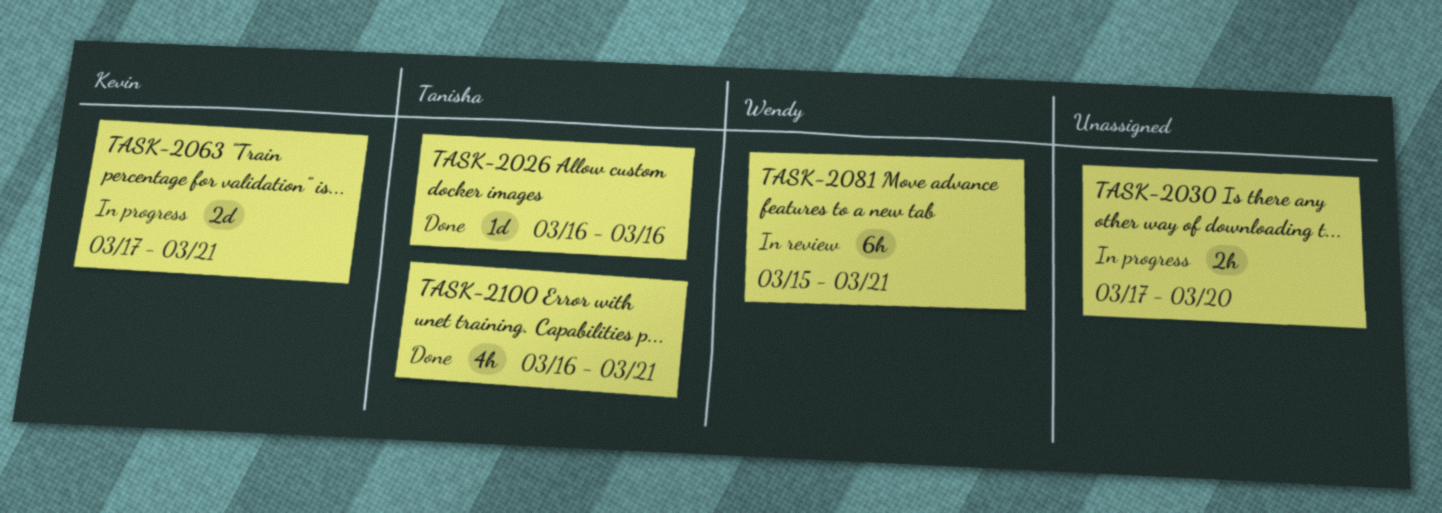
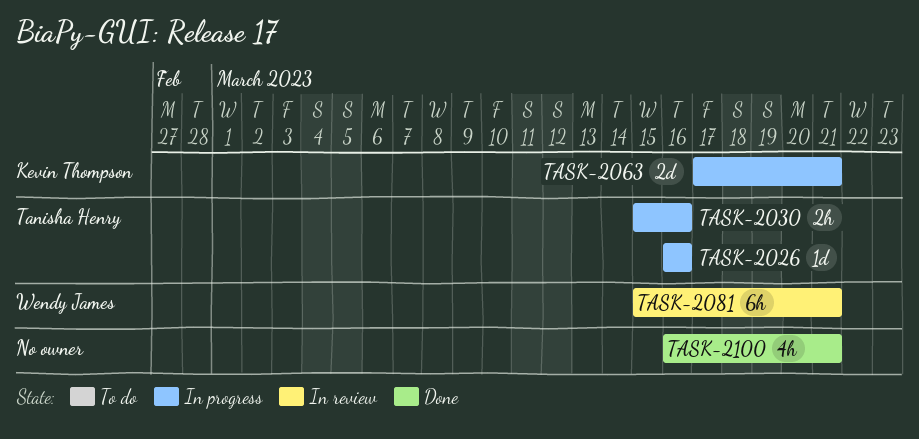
TASK-2026, status: Done -> In progress
TASK-2030, owner: none -> Tanisha Henry
TASK-2030, start: Mar 17 -> Mar 15
TASK-2030, due: Mar 20 -> Mar 16
TASK-2100, owner: Tanisha Henry -> none

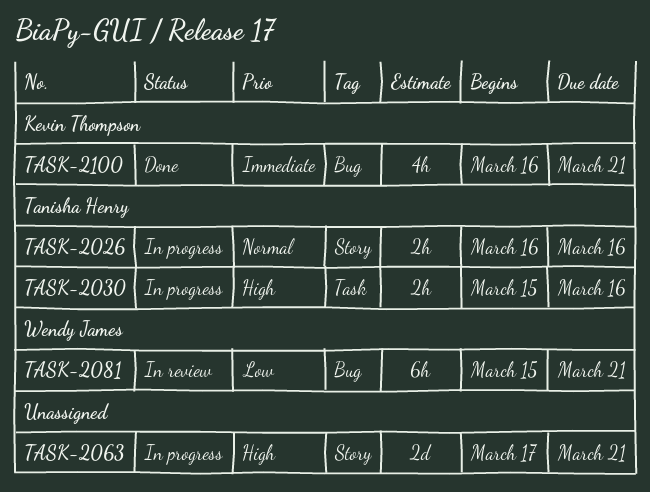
TASK-2026, estimate: 1d -> 2h
TASK-2063, owner: Kevin Thompson -> none
TASK-2100, owner: none -> Kevin Thompson

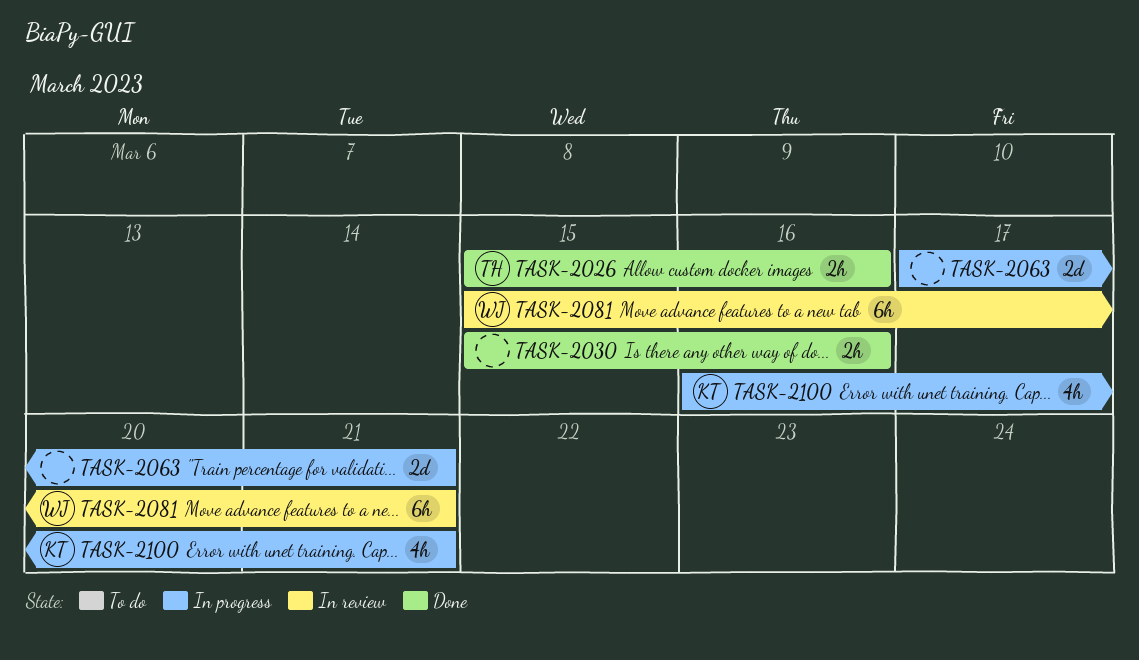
TASK-2026, status: In progress -> Done
TASK-2026, start: Mar 16 -> Mar 15
TASK-2030, status: In progress -> Done
TASK-2030, owner: Tanisha Henry -> none
TASK-2100, status: Done -> In progress

